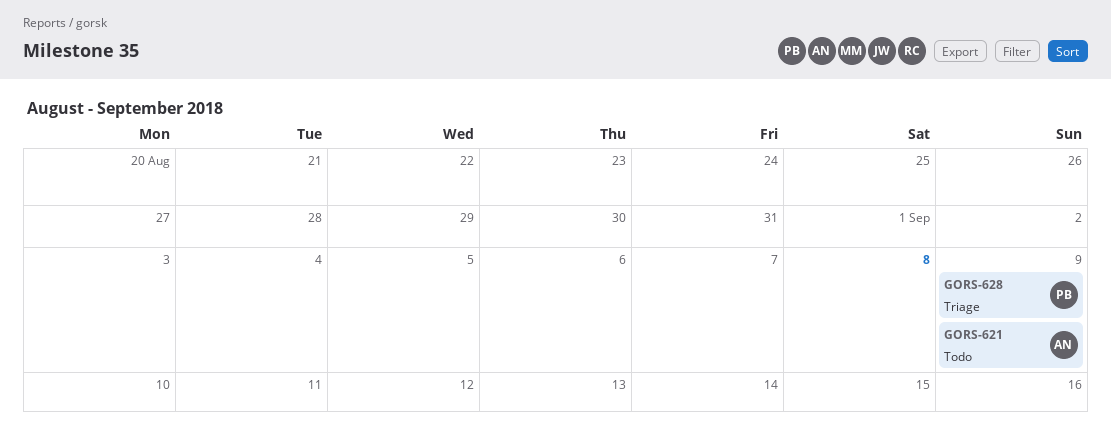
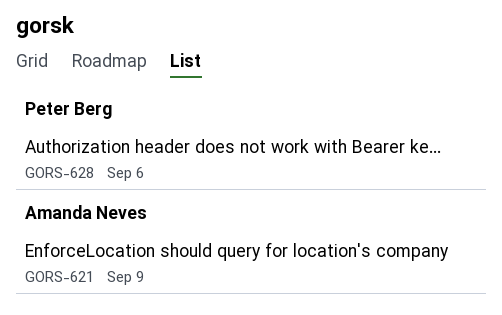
GORS-628, due: Sep 9 -> Sep 6

